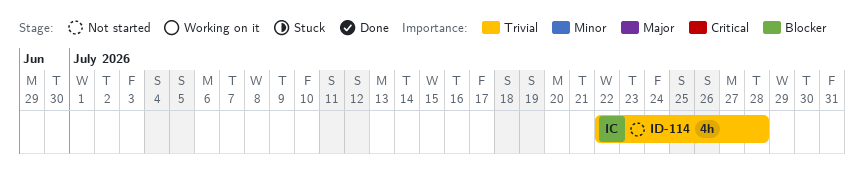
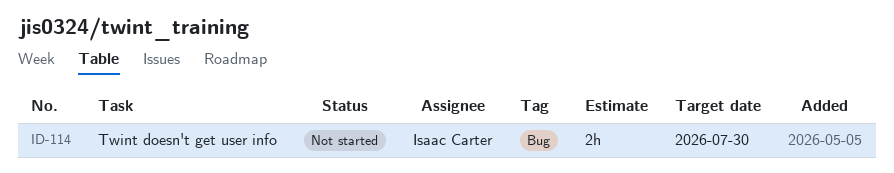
ID-114, estimate: 4h -> 2h
ID-114, due: Jul 28 -> Jul 30

